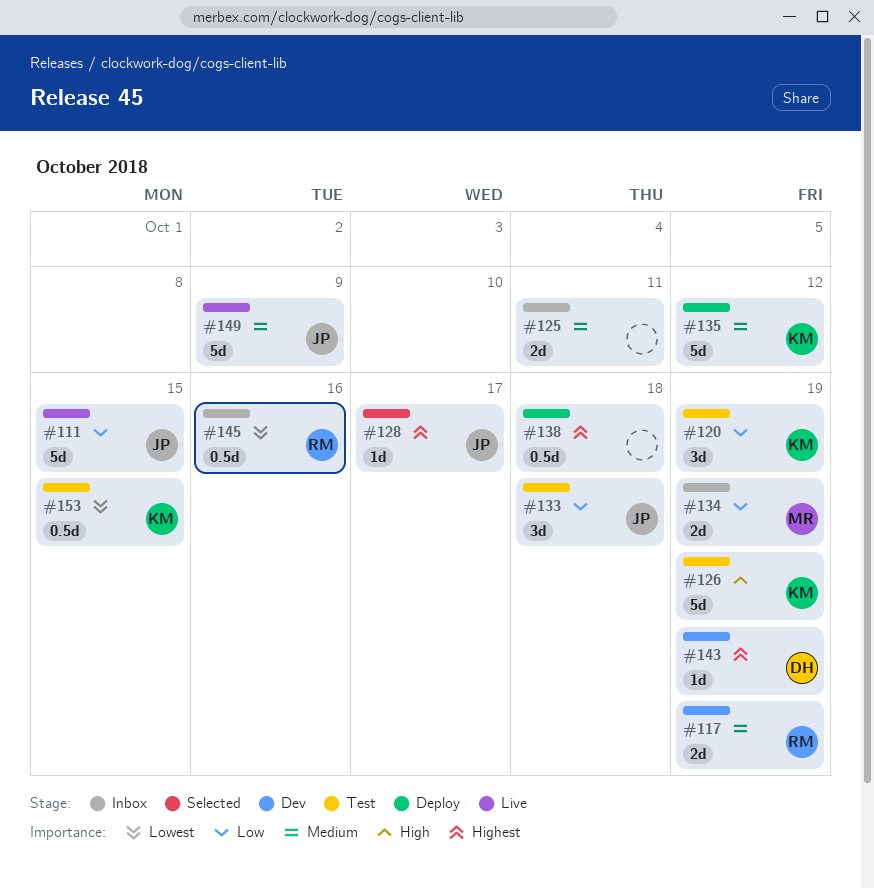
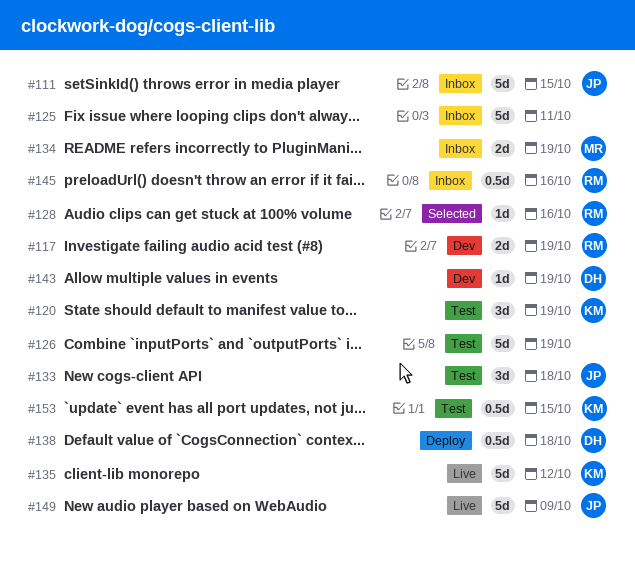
#111, status: Live -> Inbox
#125, estimate: 2d -> 5d
#126, owner: KM -> none
#128, owner: JP -> RM
#128, due: Oct 17 -> Oct 16
#135, status: Deploy -> Live
#138, owner: none -> DH

